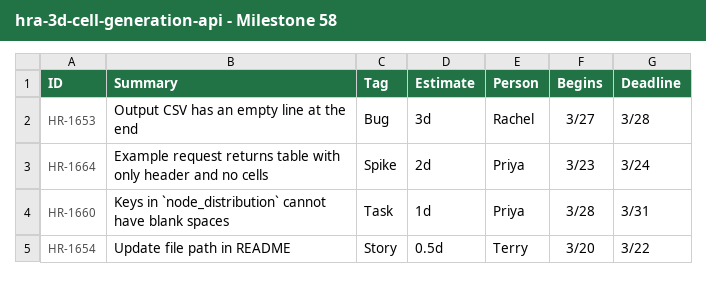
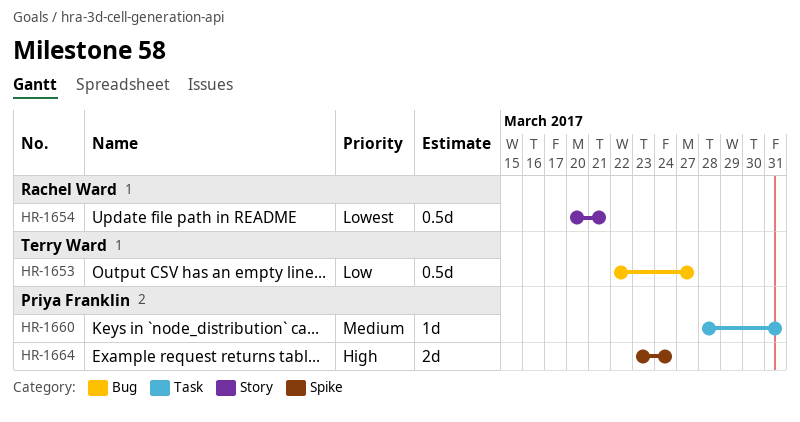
HR-1653, owner: Rachel Ward -> Terry Ward
HR-1653, estimate: 3d -> 0.5d
HR-1653, start: Mar 27 -> Mar 22
HR-1653, due: Mar 28 -> Mar 27
HR-1654, owner: Terry Ward -> Rachel Ward
HR-1654, due: Mar 22 -> Mar 21

